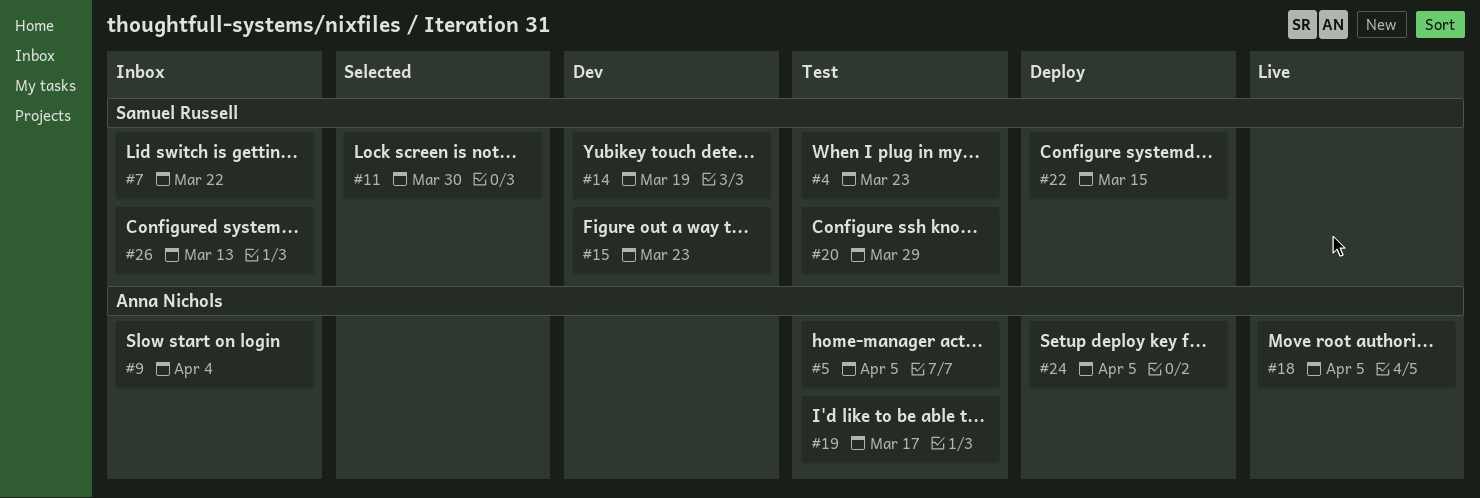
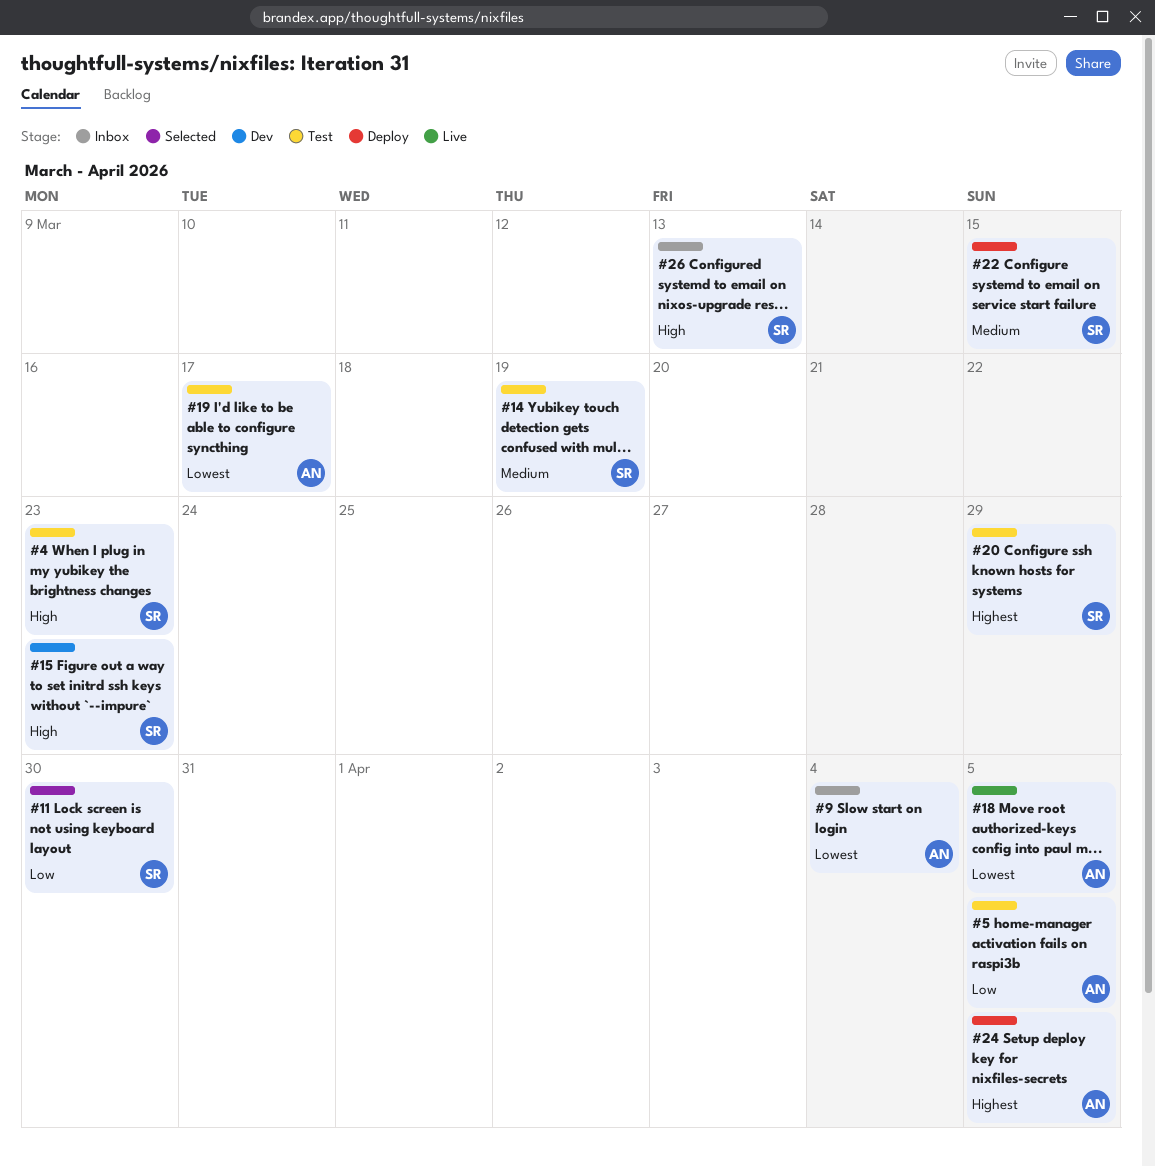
#7: present -> none
#14, status: Dev -> Test

